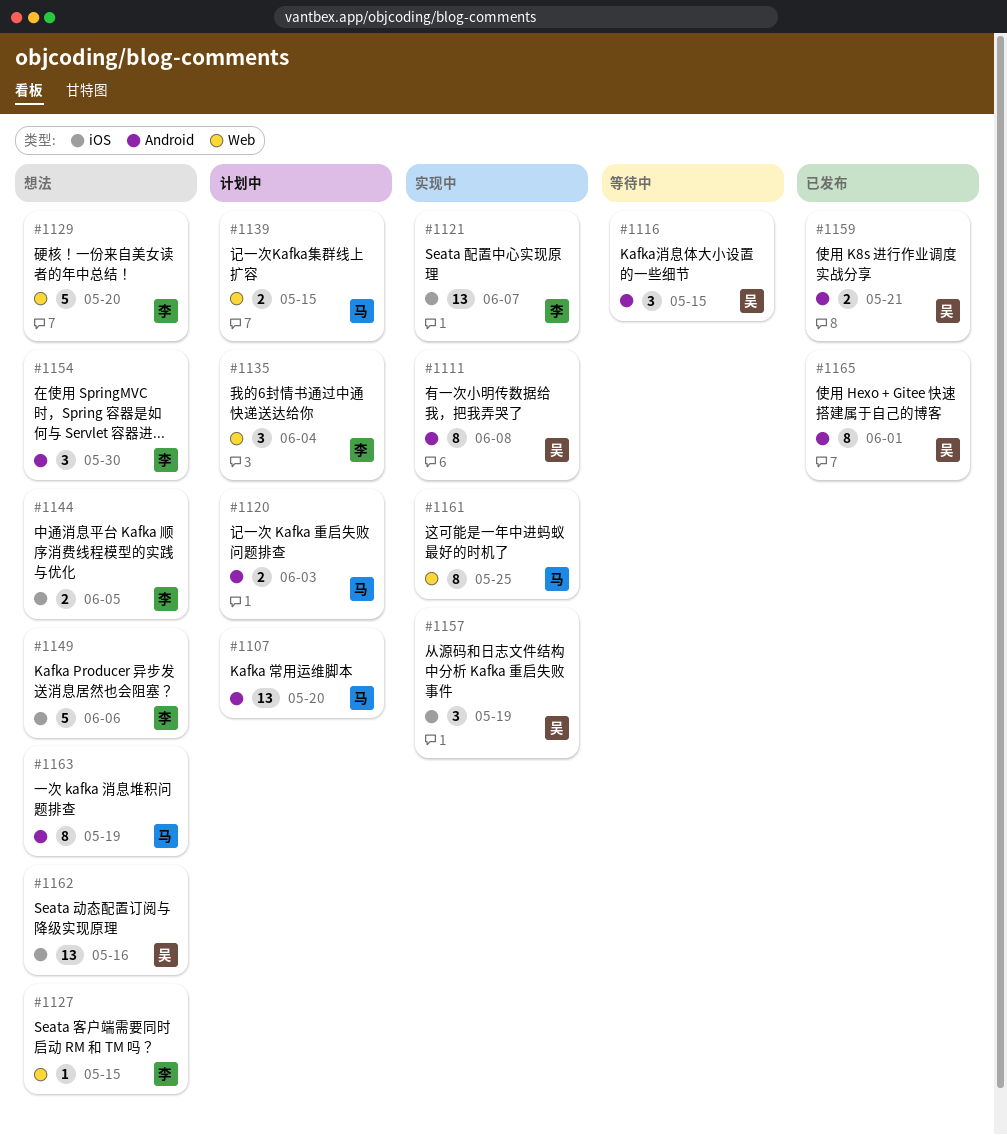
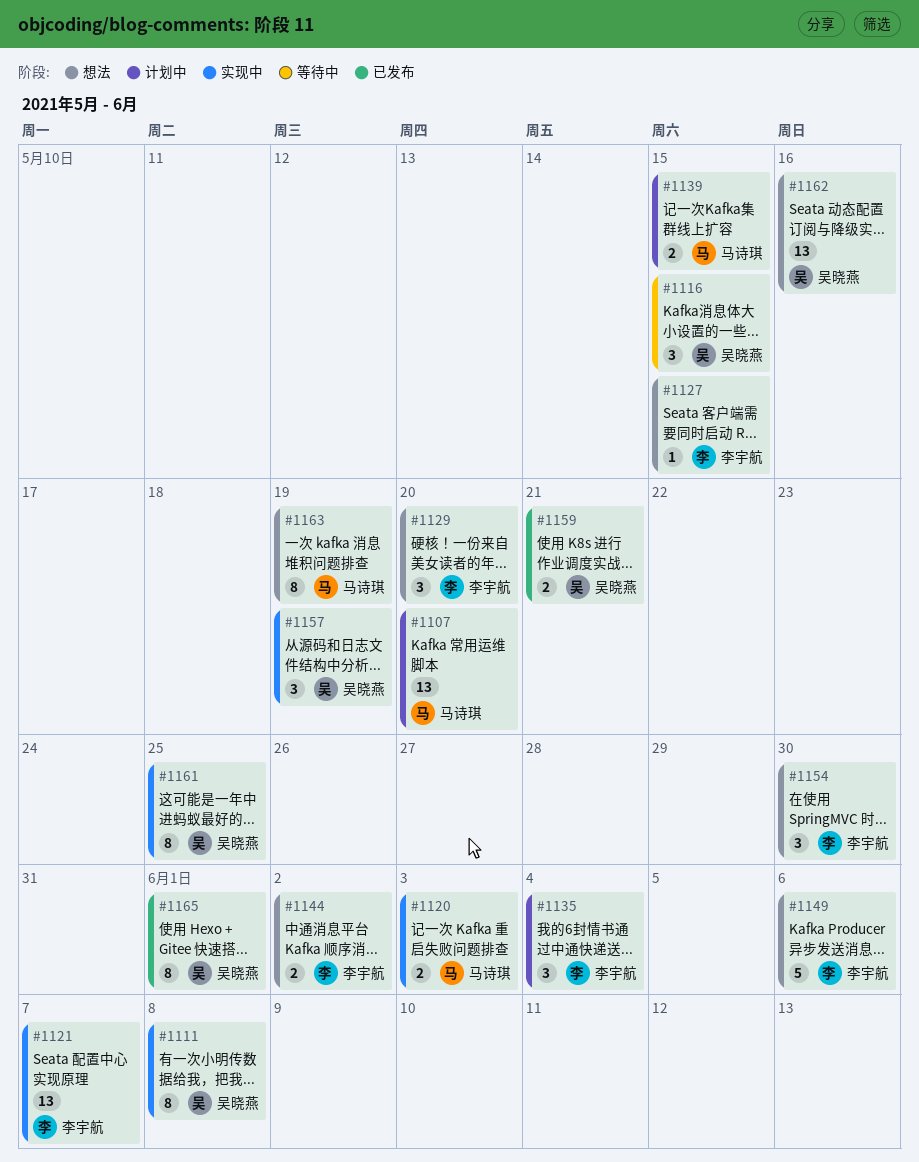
#1120, status: 计划中 -> 实现中
#1129, estimate: 5 -> 3
#1144, due: Jun 5 -> Jun 2
#1161, owner: 马诗琪 -> 吴晓燕

